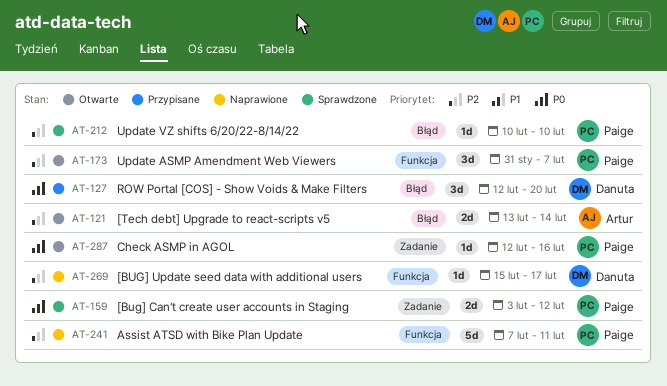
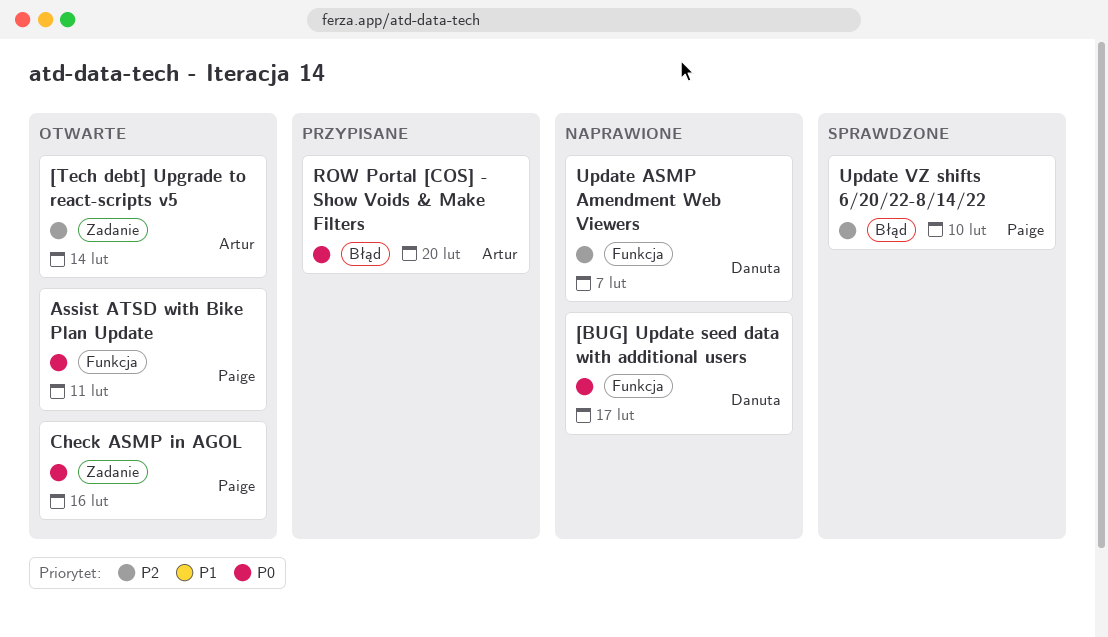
[Bug] Can't create user accounts in Staging: present -> none
[BUG] Update seed data with additional users, priority: P2 -> P0
[Tech debt] Upgrade to react-scripts v5, label: Błąd -> Zadanie
Assist ATSD with Bike Plan Update, status: Naprawione -> Otwarte
Assist ATSD with Bike Plan Update, priority: P2 -> P0
ROW Portal [COS] - Show Voids & Make Filters, owner: Danuta -> Artur
Update ASMP Amendment Web Viewers, status: Otwarte -> Naprawione
Update ASMP Amendment Web Viewers, owner: Paige -> Danuta

